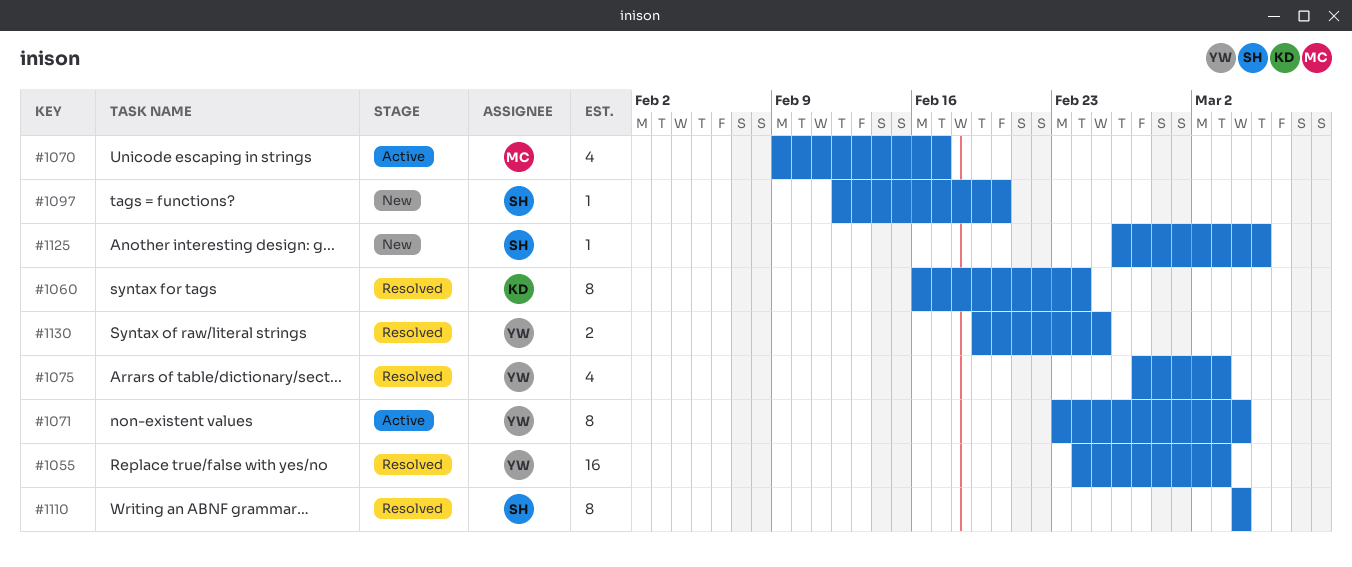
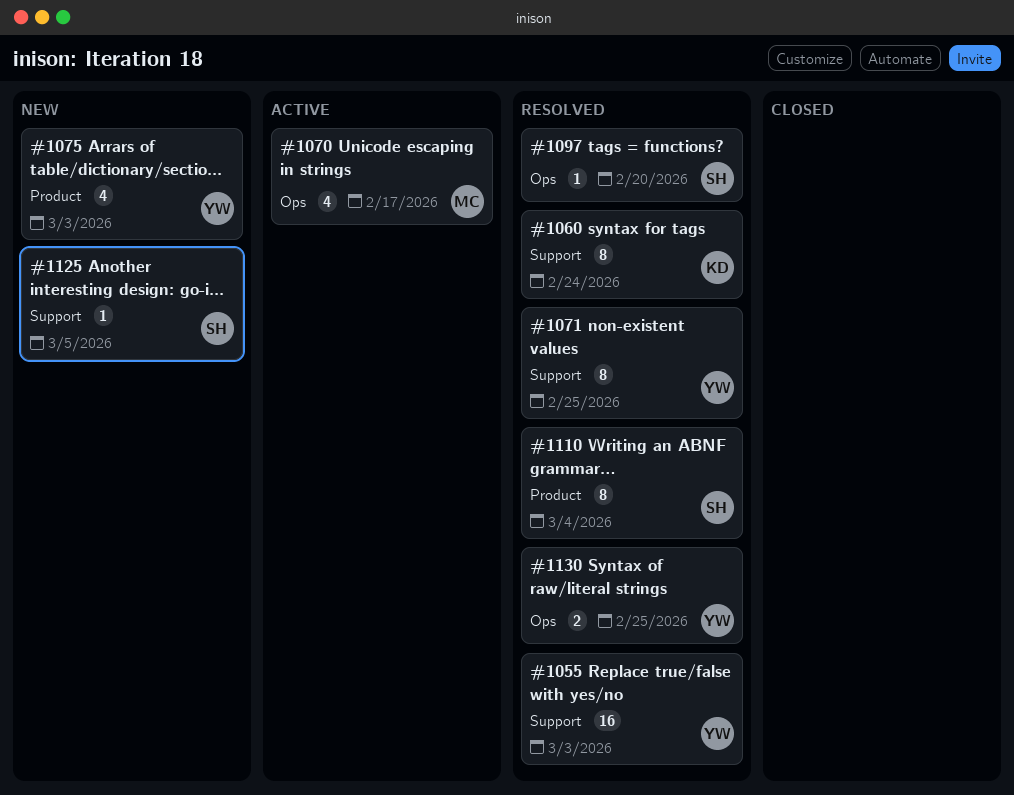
#1071, status: Active -> Resolved
#1071, due: Mar 4 -> Feb 25
#1075, status: Resolved -> New
#1097, status: New -> Resolved

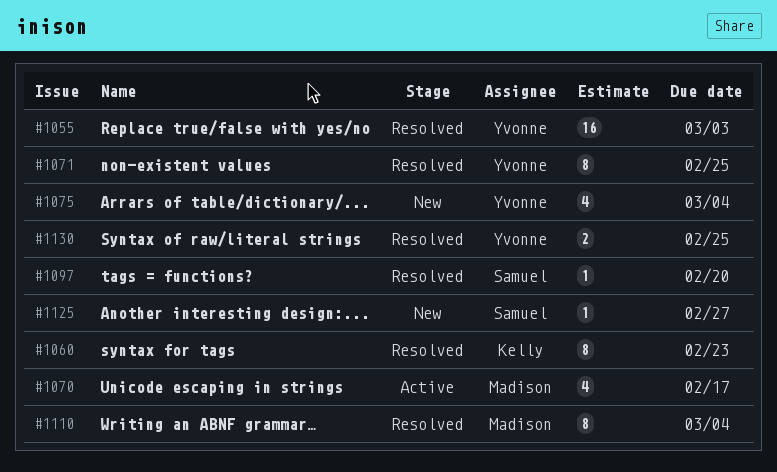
#1060, due: Feb 24 -> Feb 23
#1075, due: Mar 3 -> Mar 4
#1110, owner: Samuel -> Madison
#1125, due: Mar 5 -> Feb 27

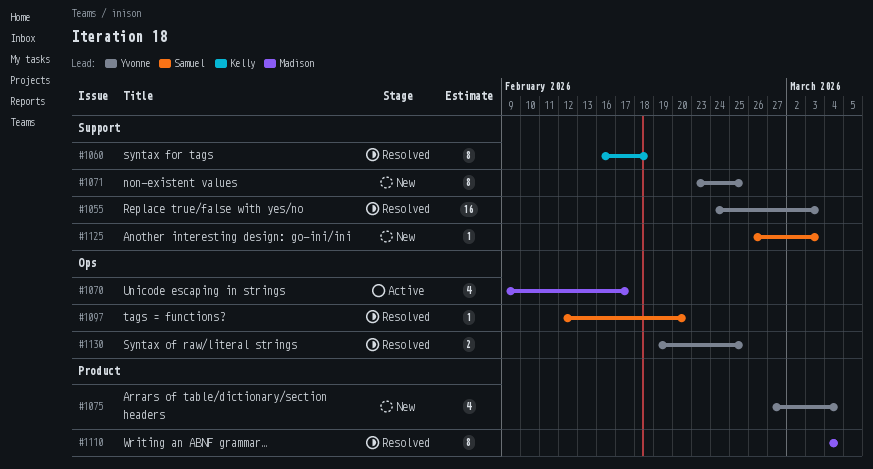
#1060, due: Feb 23 -> Feb 18
#1071, status: Resolved -> New
#1125, due: Feb 27 -> Mar 3

